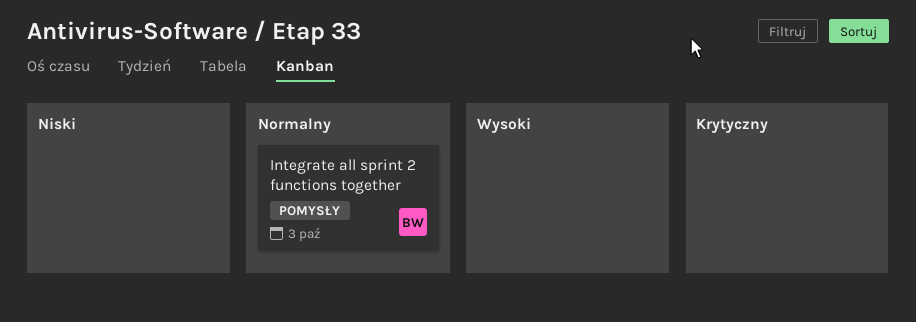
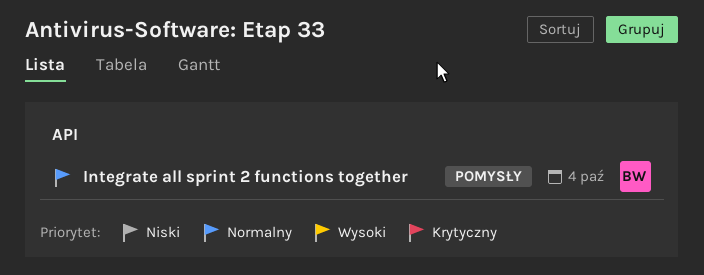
Integrate all sprint 2 functions together, due: Oct 3 -> Oct 4

